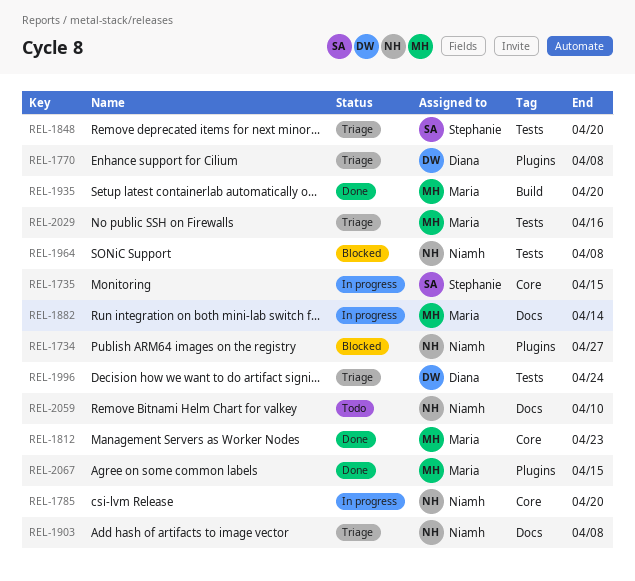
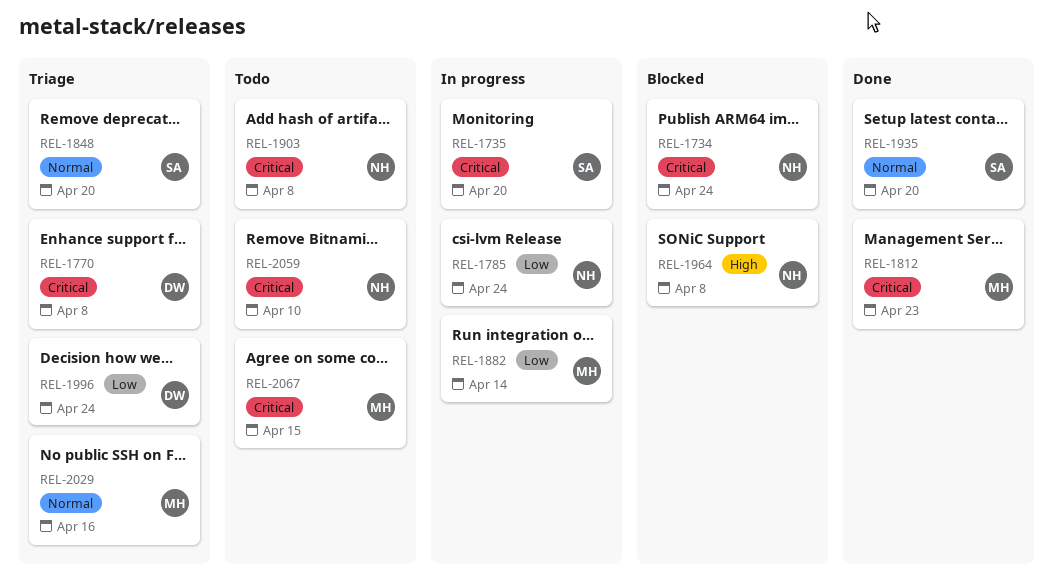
REL-1734, due: Apr 27 -> Apr 24
REL-1735, due: Apr 15 -> Apr 20
REL-1785, due: Apr 20 -> Apr 24
REL-1903, status: Triage -> Todo
REL-1935, owner: Maria -> Stephanie
REL-2067, status: Done -> Todo

